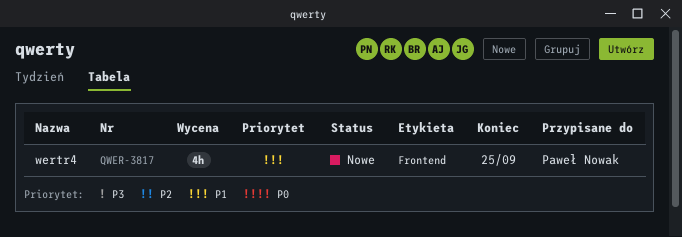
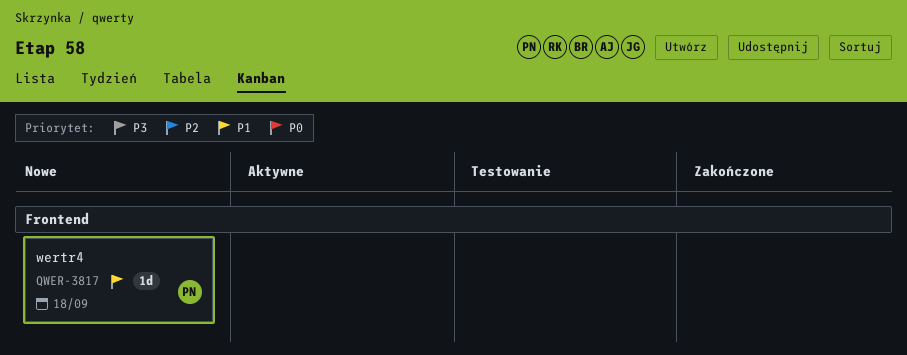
QWER-3817, estimate: 4h -> 1d
QWER-3817, due: Sep 25 -> Sep 18

